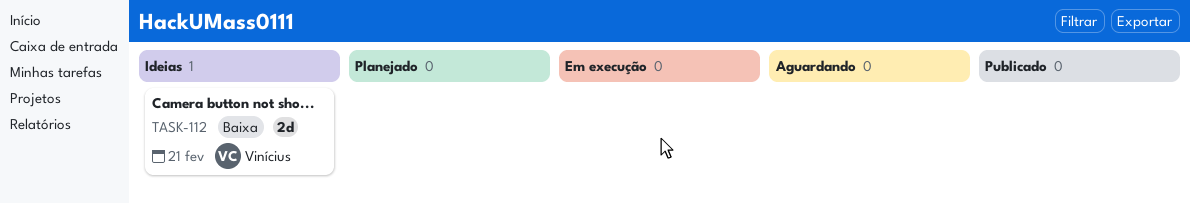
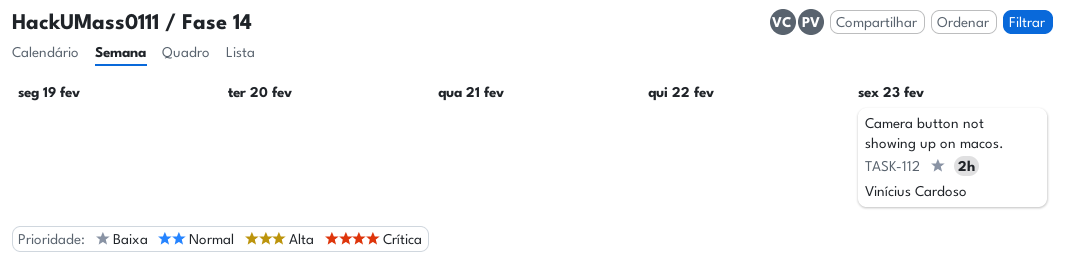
TASK-112, estimate: 2d -> 2h
TASK-112, due: Feb 21 -> Feb 23

